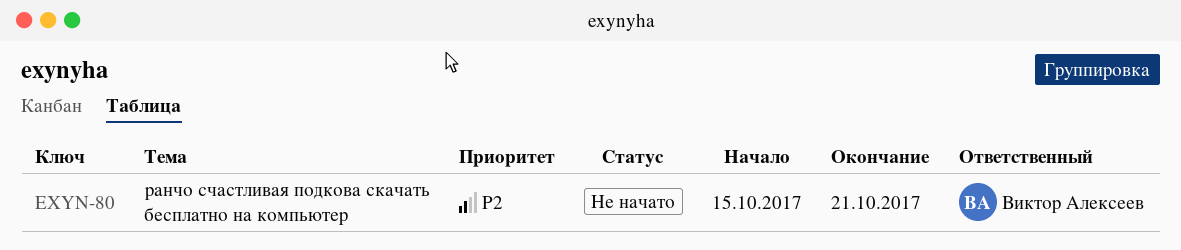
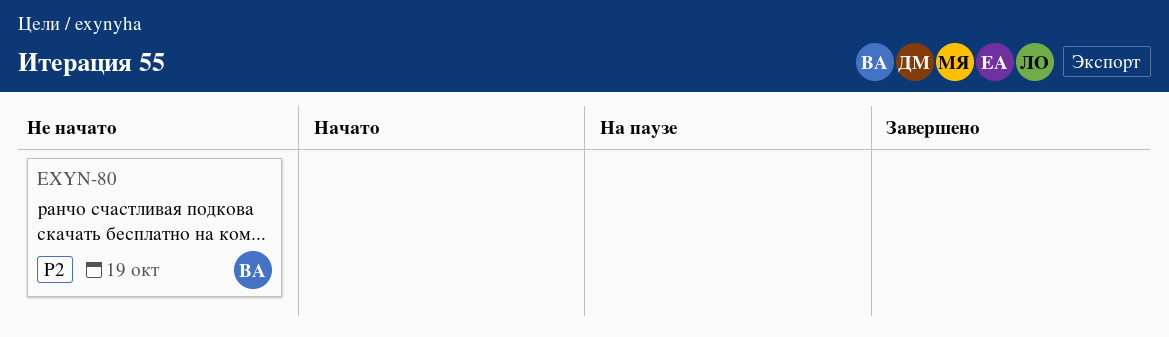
EXYN-80, due: Oct 21 -> Oct 19

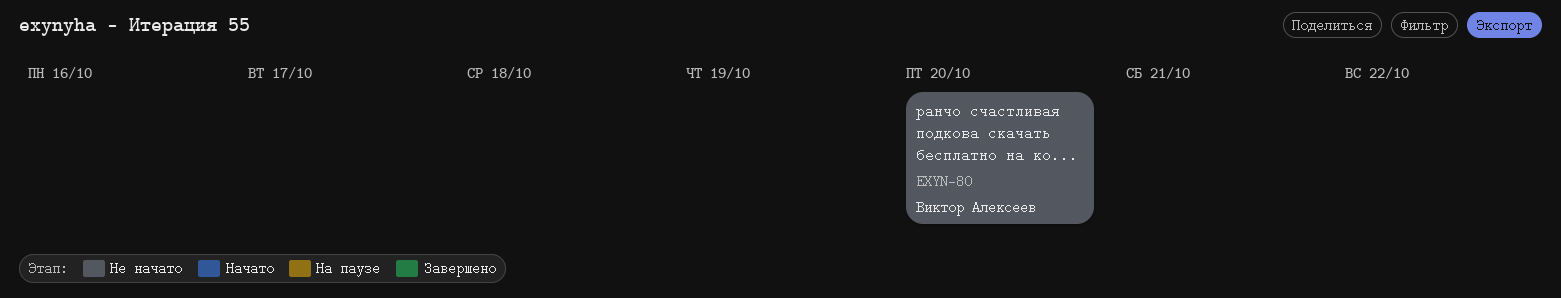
EXYN-80, due: Oct 19 -> Oct 20

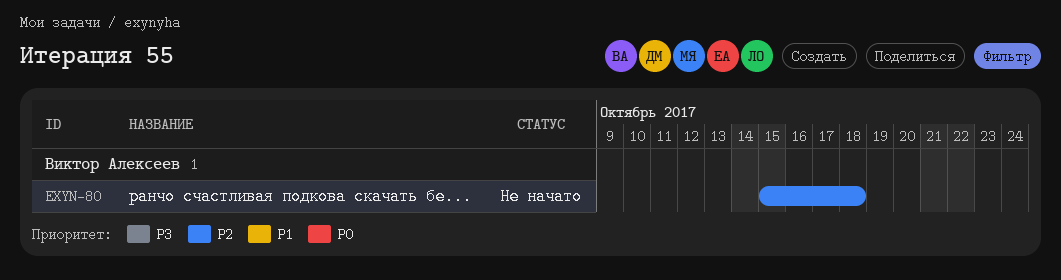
EXYN-80, due: Oct 20 -> Oct 18

